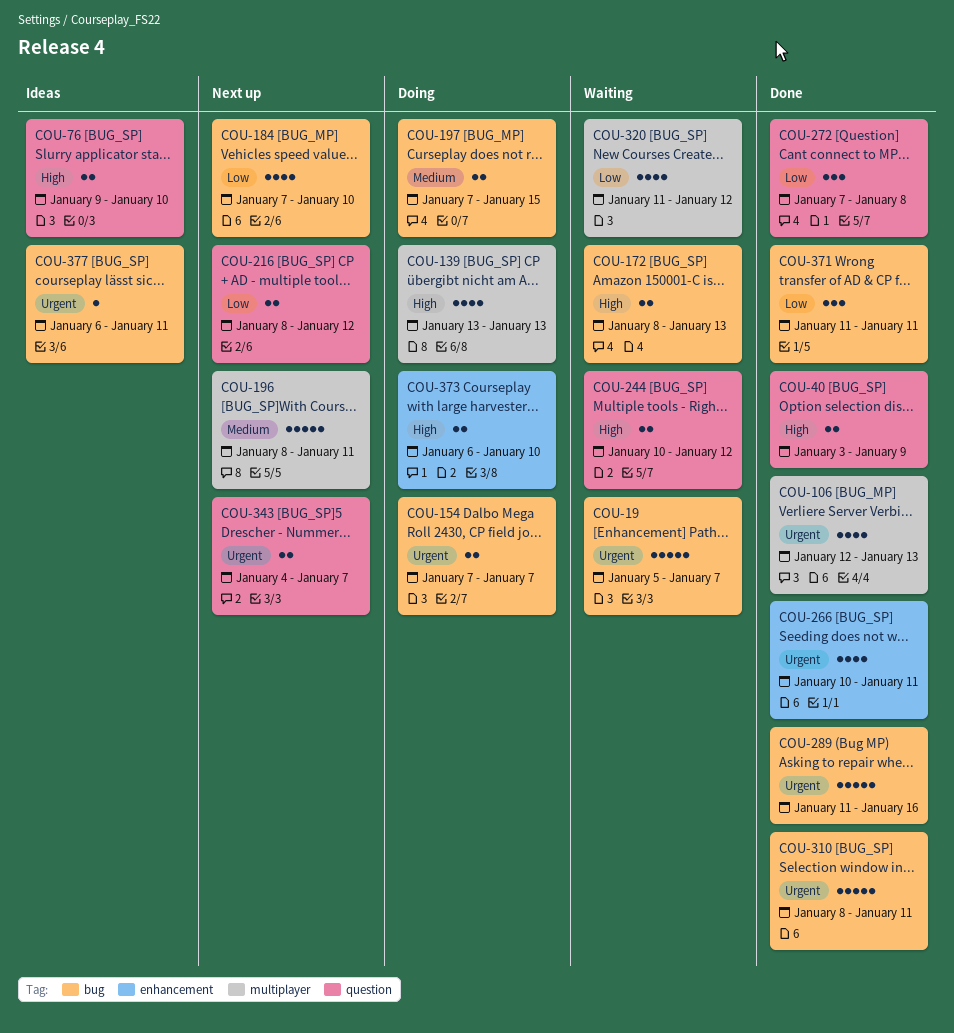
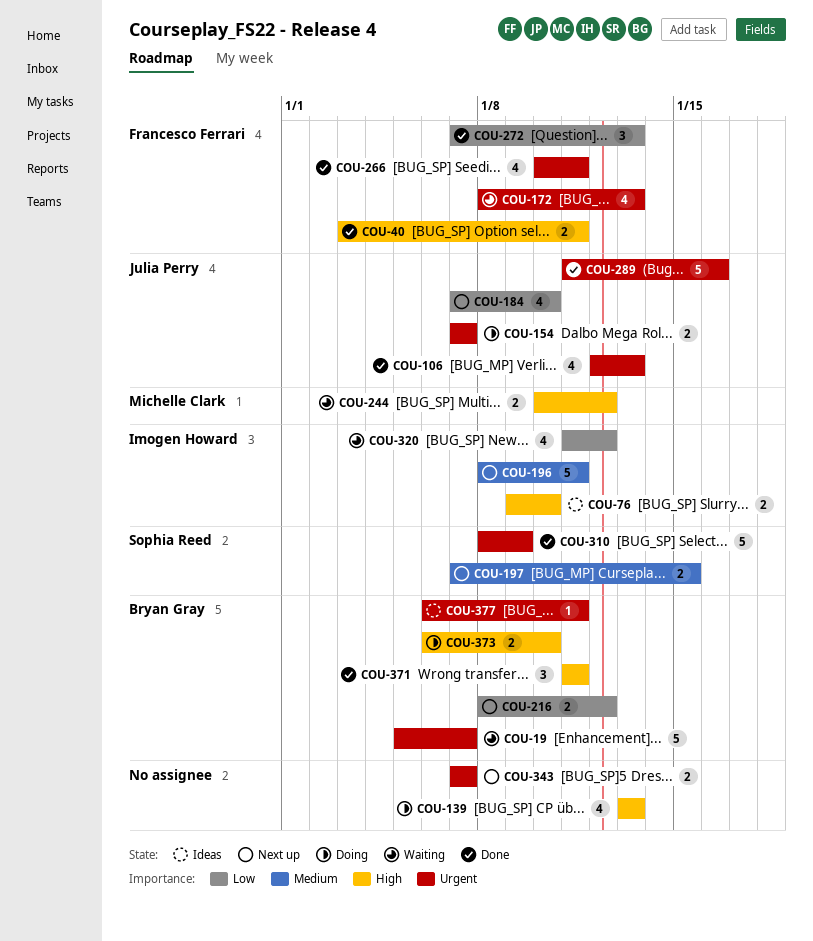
COU-40, due: Jan 9 -> Jan 11
COU-172, priority: High -> Urgent
COU-172, estimate: 2 -> 4
COU-197, status: Doing -> Next up
COU-272, due: Jan 8 -> Jan 13
COU-310, due: Jan 11 -> Jan 9
COU-343, start: Jan 4 -> Jan 7
COU-371, priority: Low -> High

